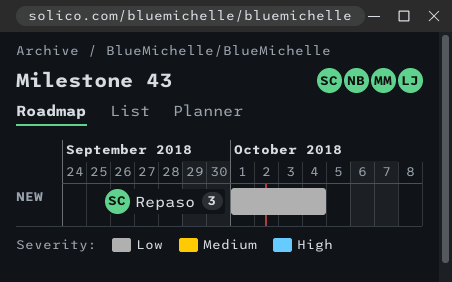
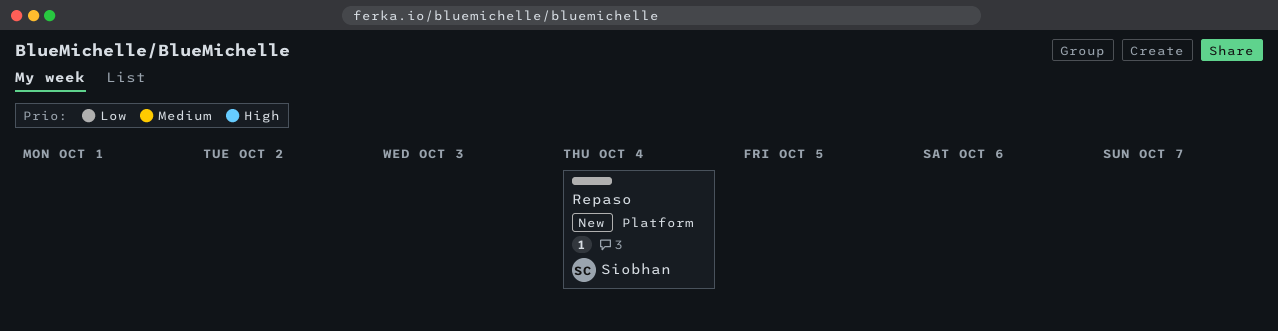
Repaso, estimate: 3 -> 1

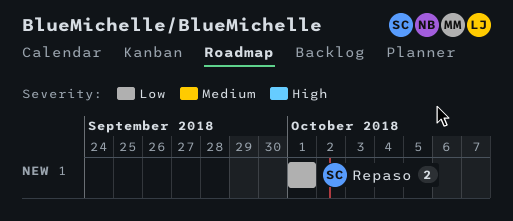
Repaso, estimate: 1 -> 2
Repaso, due: Oct 4 -> Oct 1

